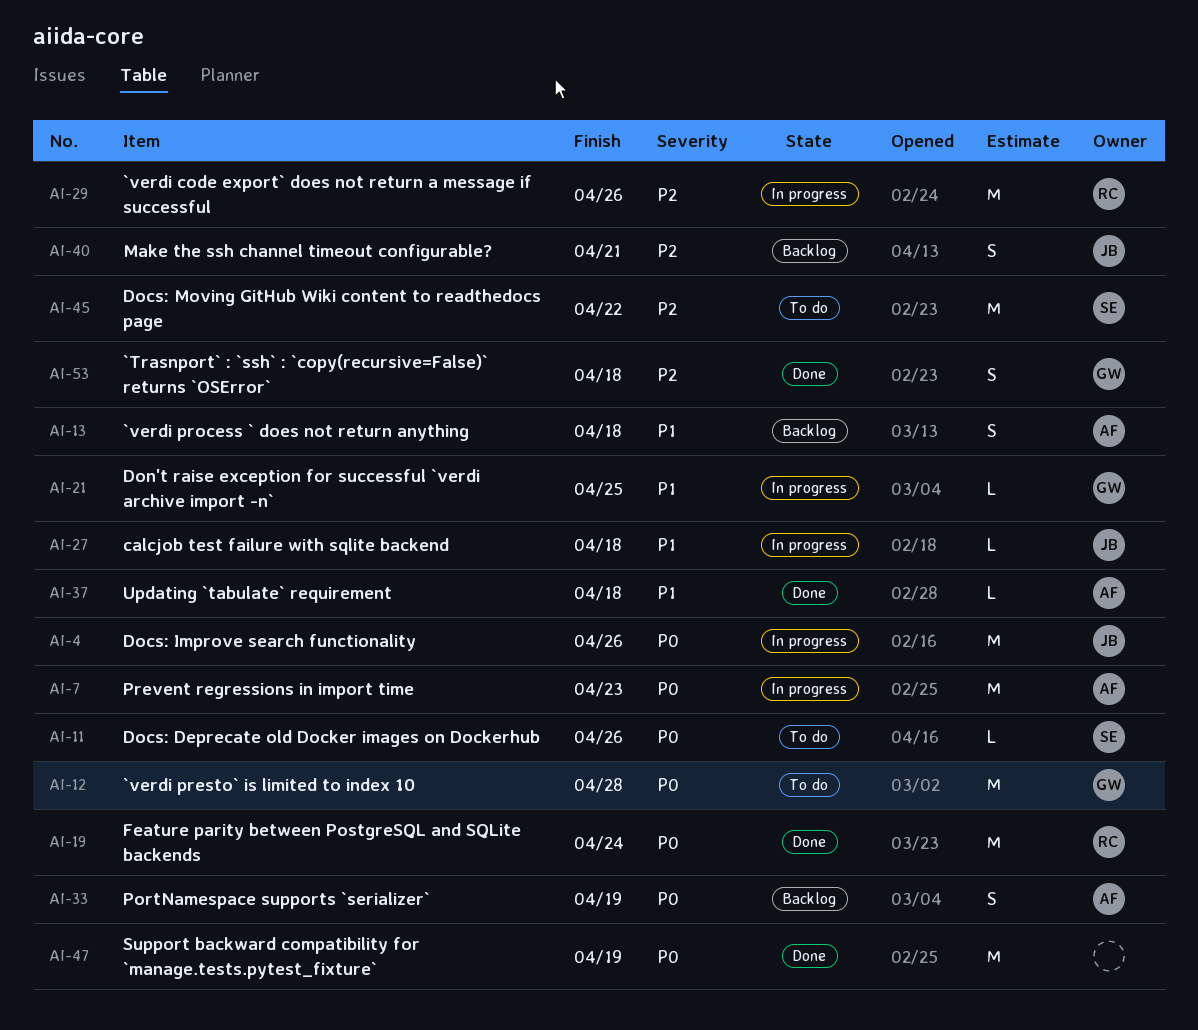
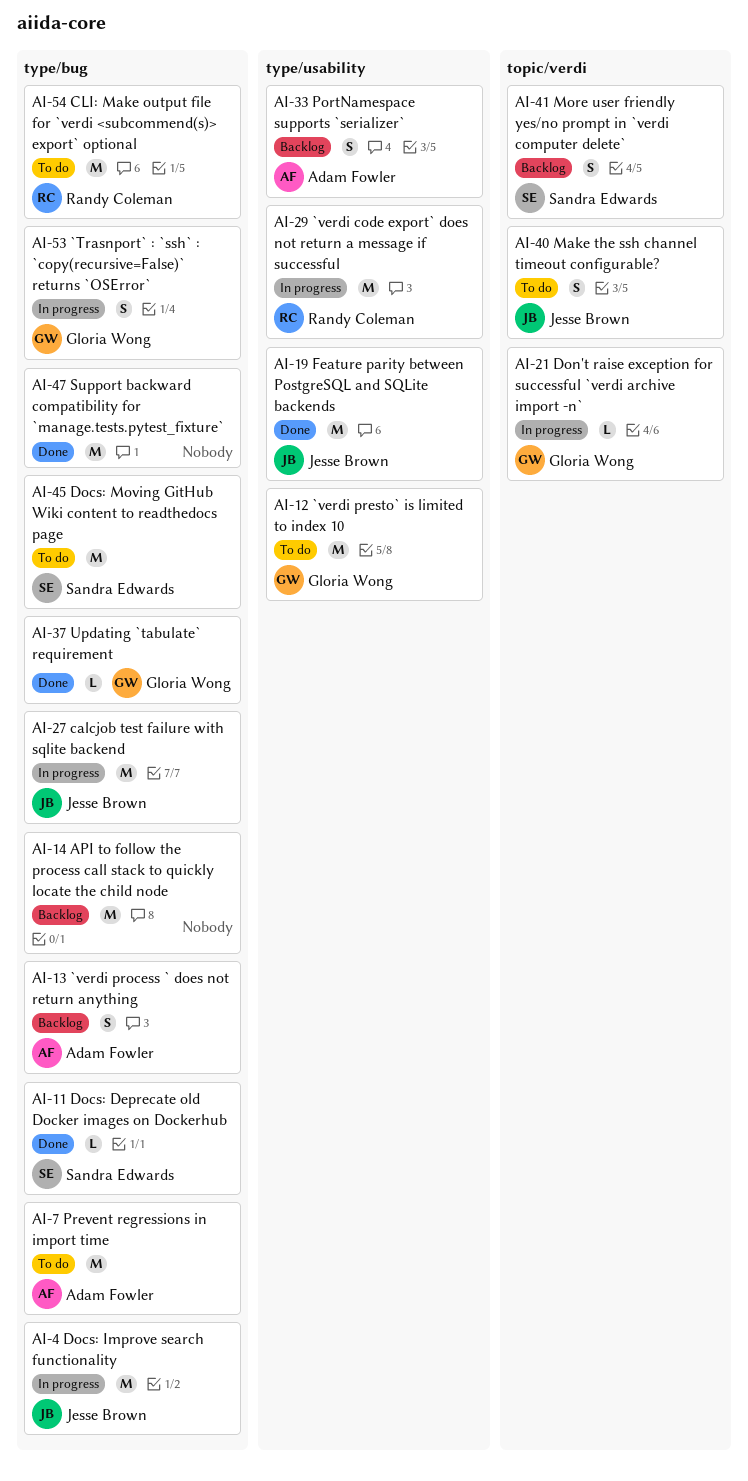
AI-7, status: In progress -> To do
AI-11, status: To do -> Done
AI-14: none -> present
AI-19, owner: Randy Coleman -> Jesse Brown
AI-27, estimate: L -> M
AI-37, owner: Adam Fowler -> Gloria Wong
AI-40, status: Backlog -> To do
AI-41: none -> present
AI-53, status: Done -> In progress
AI-54: none -> present

